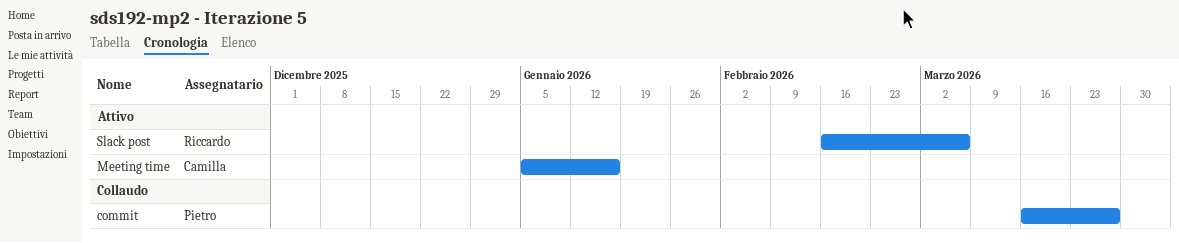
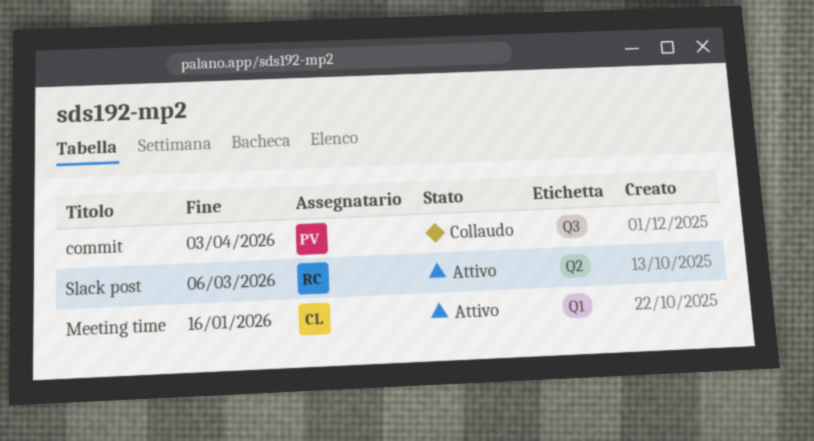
commit, due: Mar 27 -> Apr 3

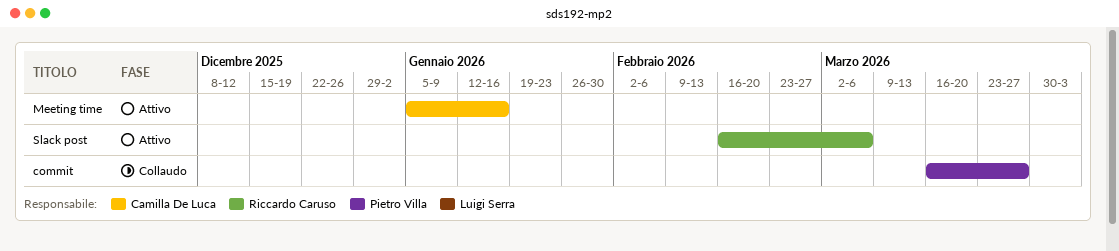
commit, due: Apr 3 -> Mar 27

